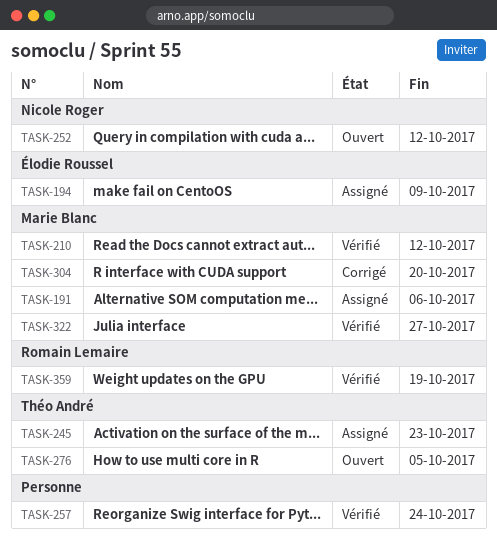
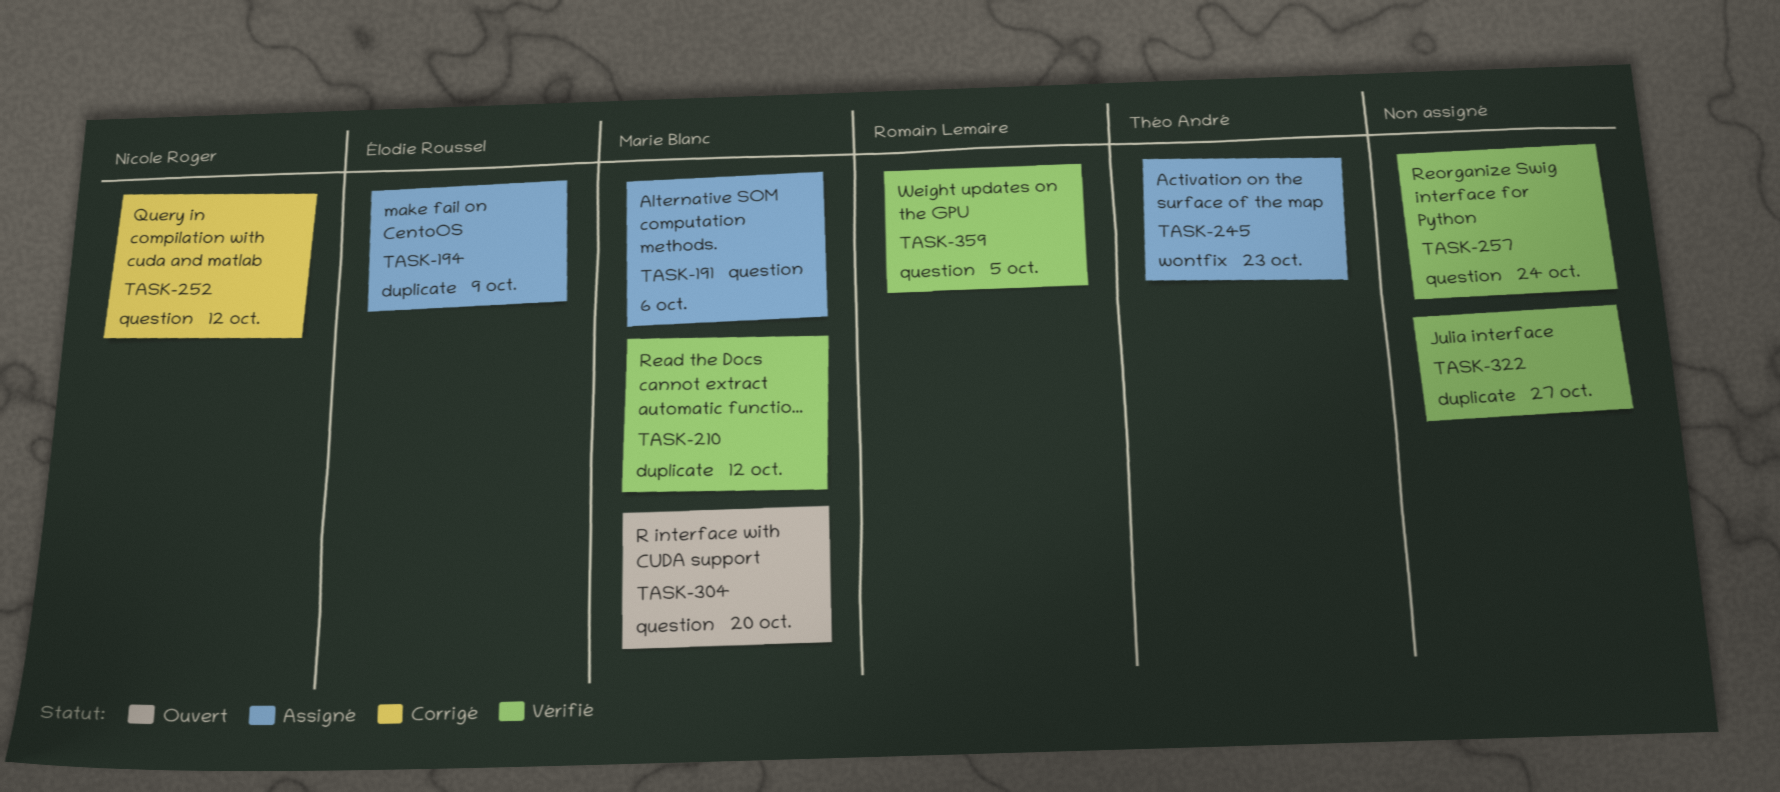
TASK-252, status: Ouvert -> Corrigé
TASK-276: present -> none
TASK-304, status: Corrigé -> Ouvert
TASK-322, owner: Marie Blanc -> none
TASK-359, due: Oct 19 -> Oct 5

